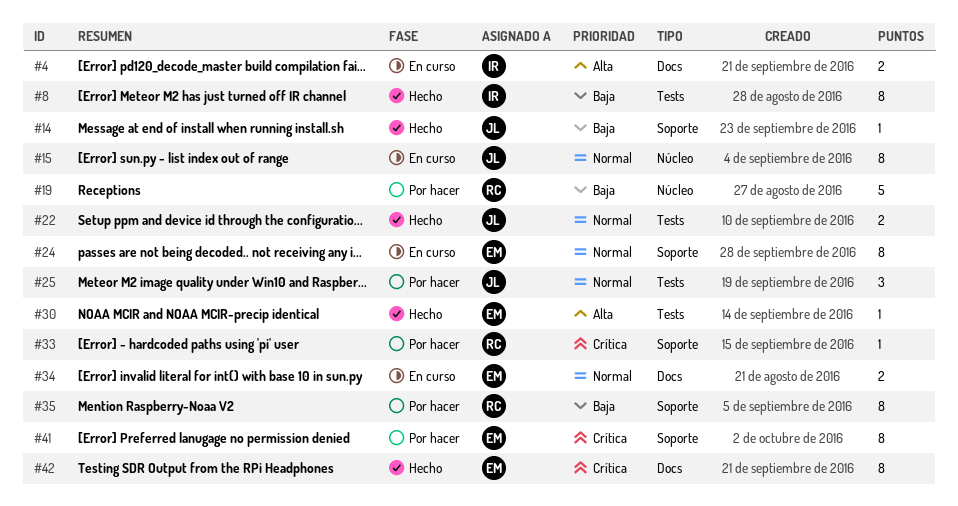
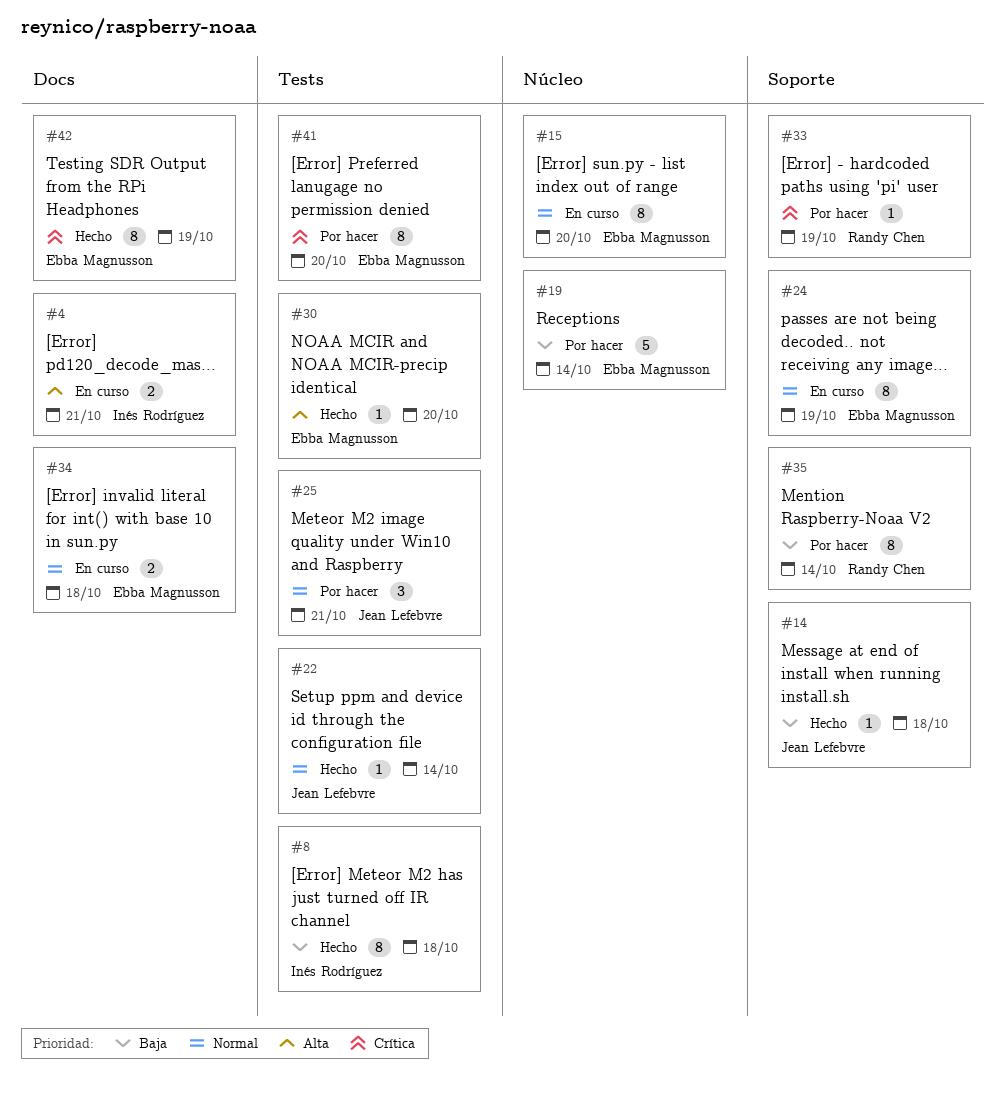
#15, owner: Jean Lefebvre -> Ebba Magnusson
#19, owner: Randy Chen -> Ebba Magnusson
#22, estimate: 2 -> 1
#41, label: Soporte -> Tests

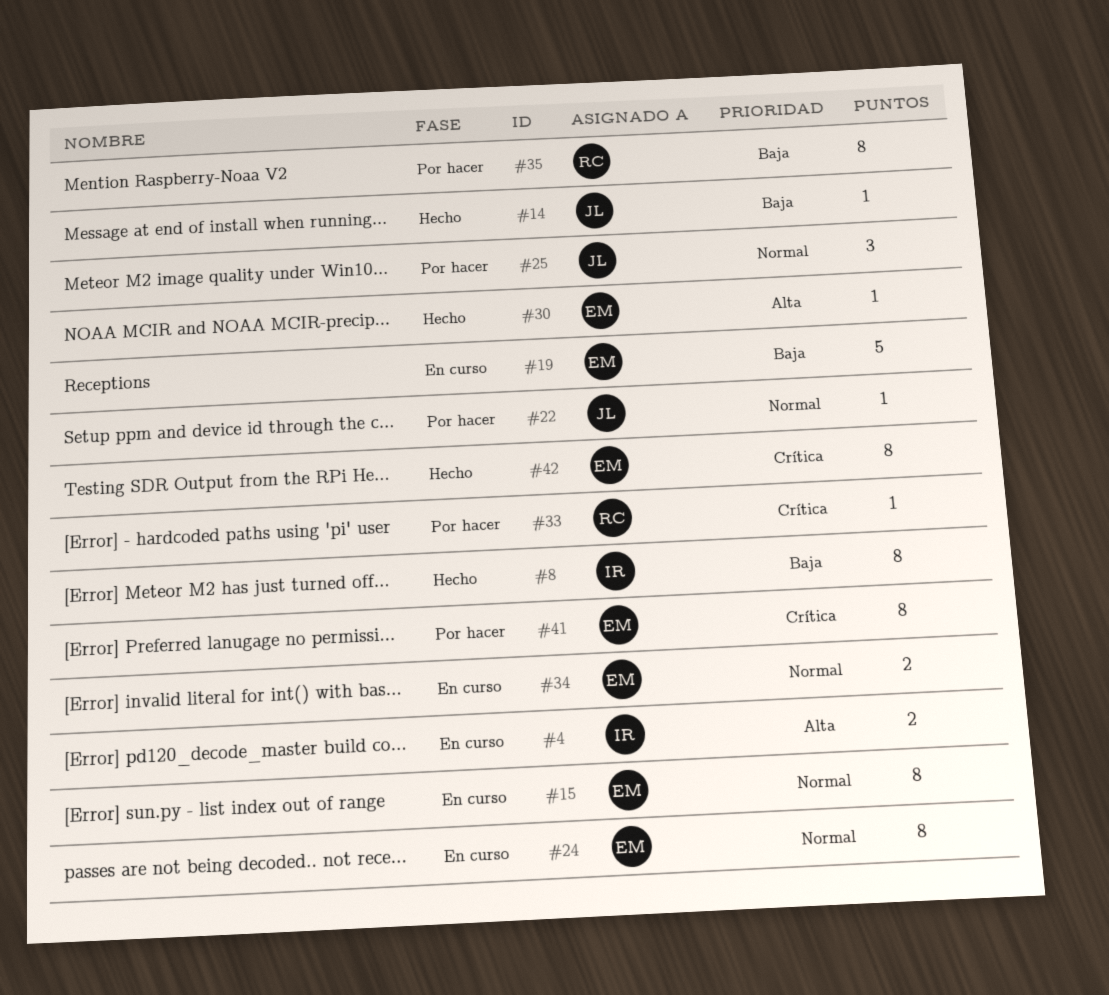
#19, status: Por hacer -> En curso
#22, status: Hecho -> Por hacer

